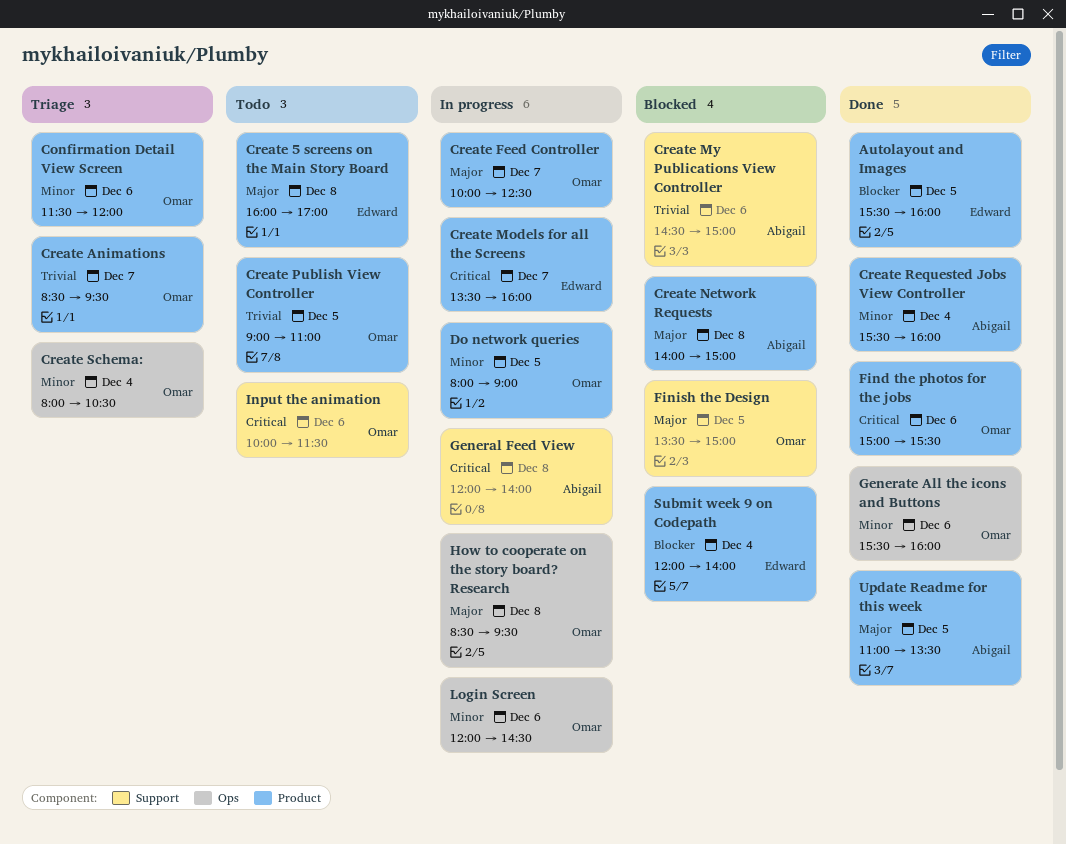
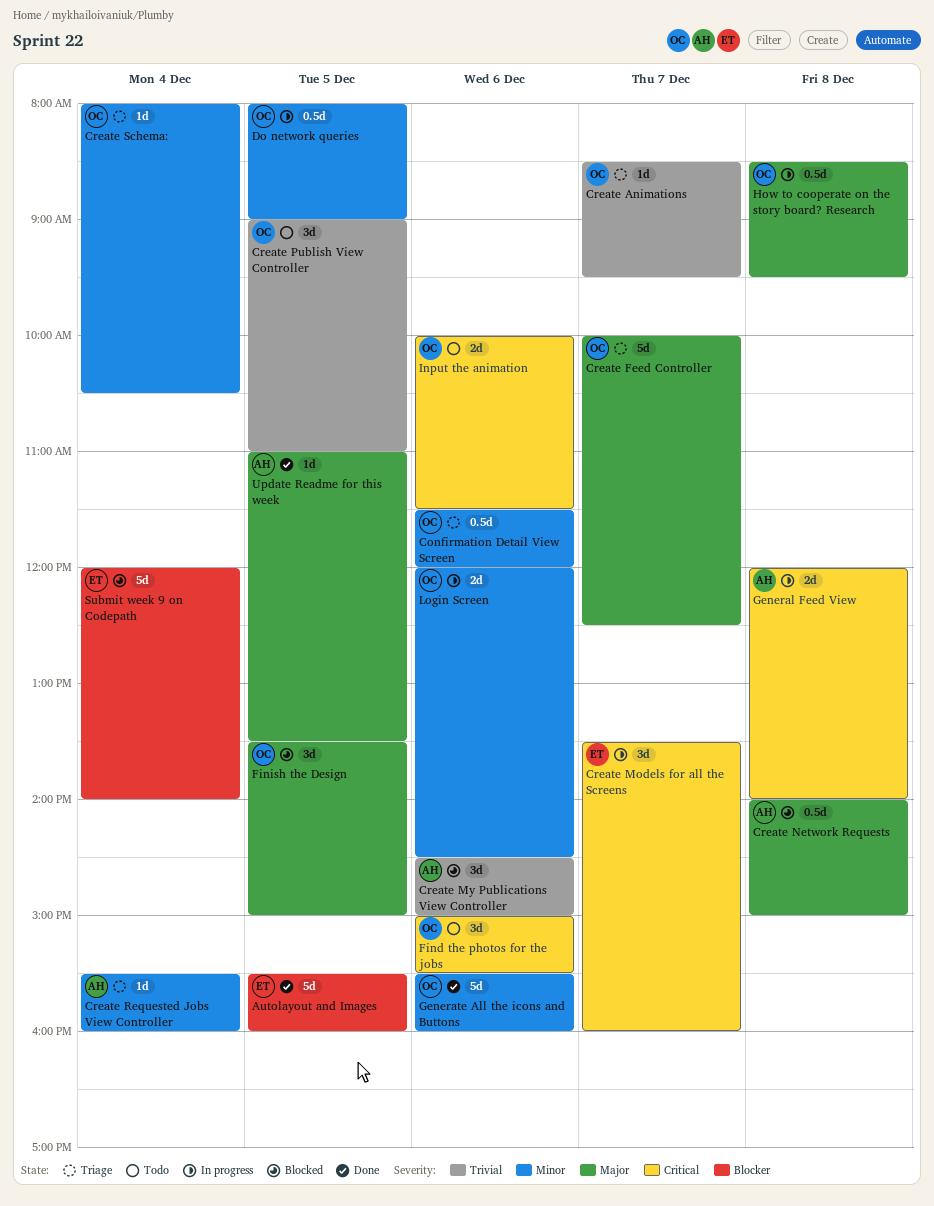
Create 5 screens on the Main Story Board: present -> none
Create Feed Controller, status: In progress -> Triage
Create Requested Jobs View Controller, status: Done -> Triage
Find the photos for the jobs, status: Done -> Todo

